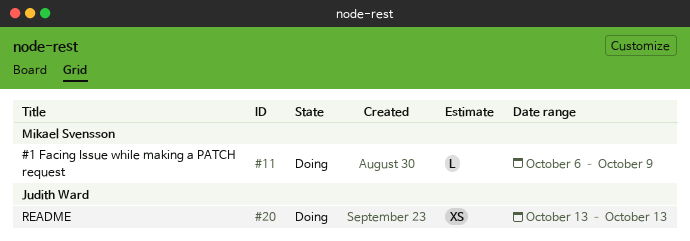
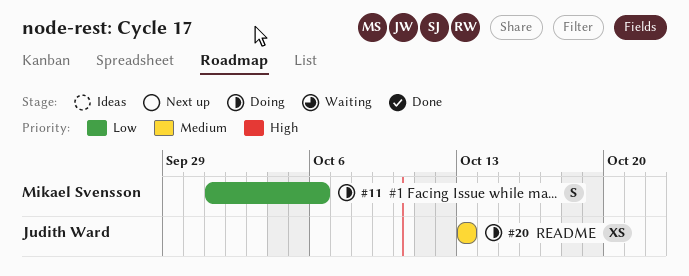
#11, estimate: L -> S
#11, start: Oct 6 -> Oct 1
#11, due: Oct 9 -> Oct 6

